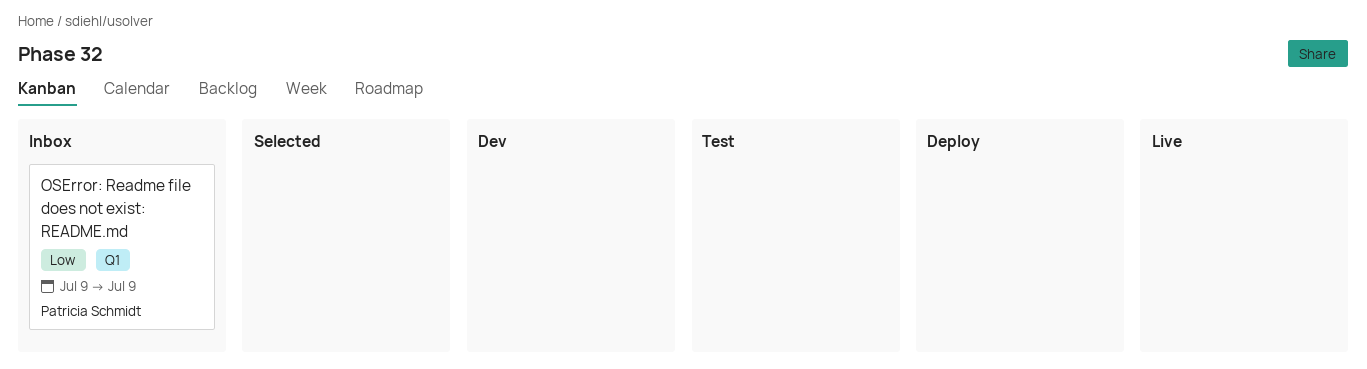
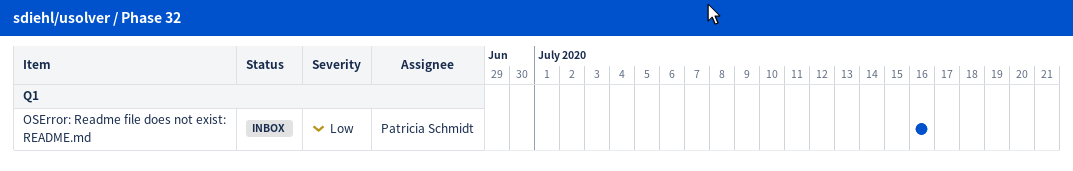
OSError: Readme file does not exist: README.md, start: Jul 9 -> Jul 16
OSError: Readme file does not exist: README.md, due: Jul 9 -> Jul 16

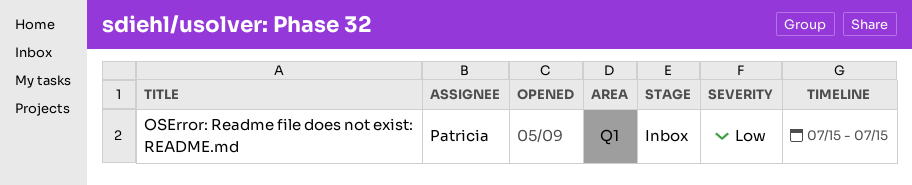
OSError: Readme file does not exist: README.md, start: Jul 16 -> Jul 15
OSError: Readme file does not exist: README.md, due: Jul 16 -> Jul 15

